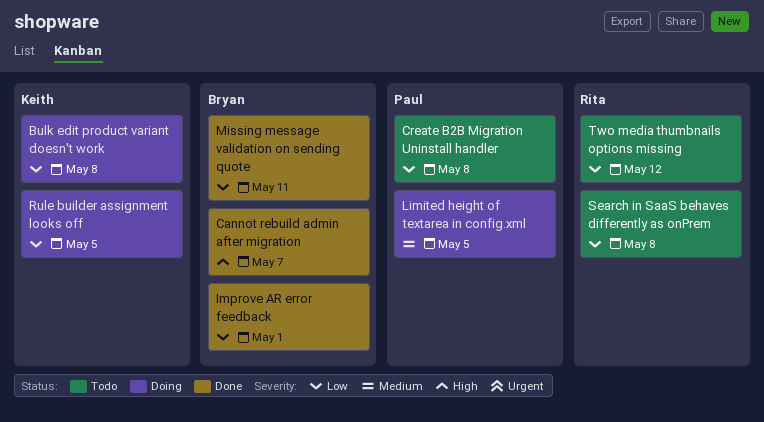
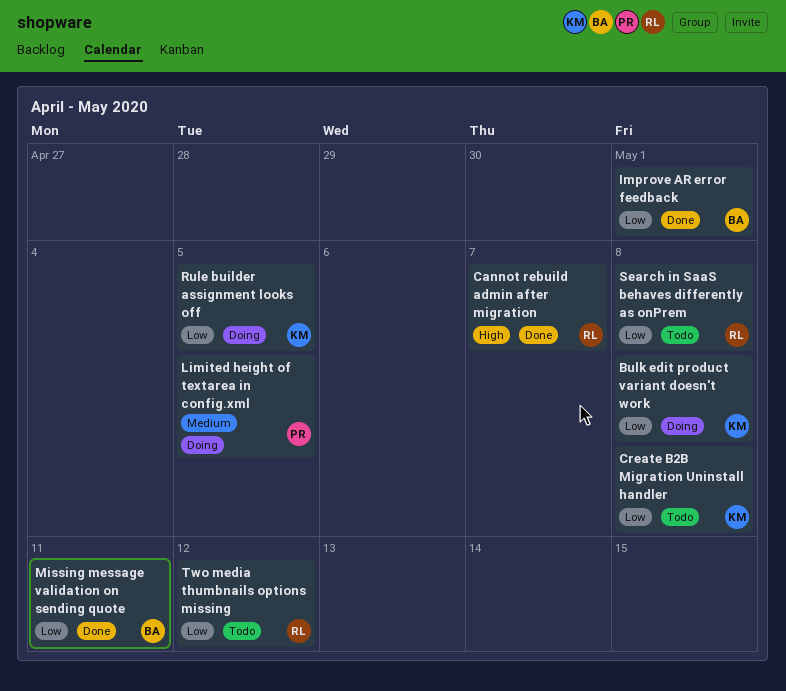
Cannot rebuild admin after migration, owner: Bryan -> Rita
Create B2B Migration Uninstall handler, owner: Paul -> Keith

